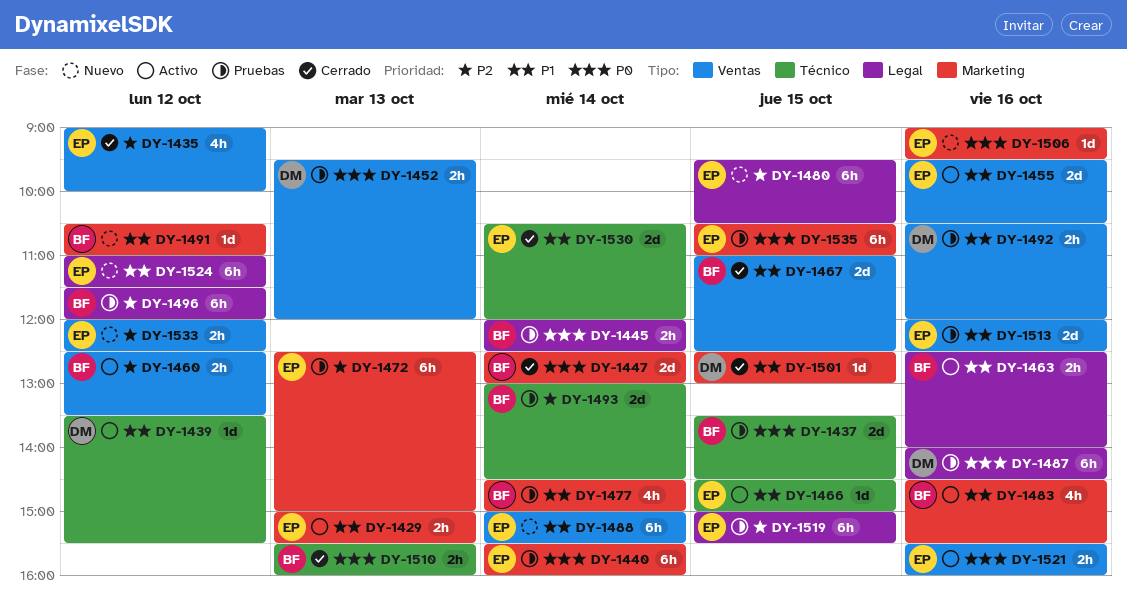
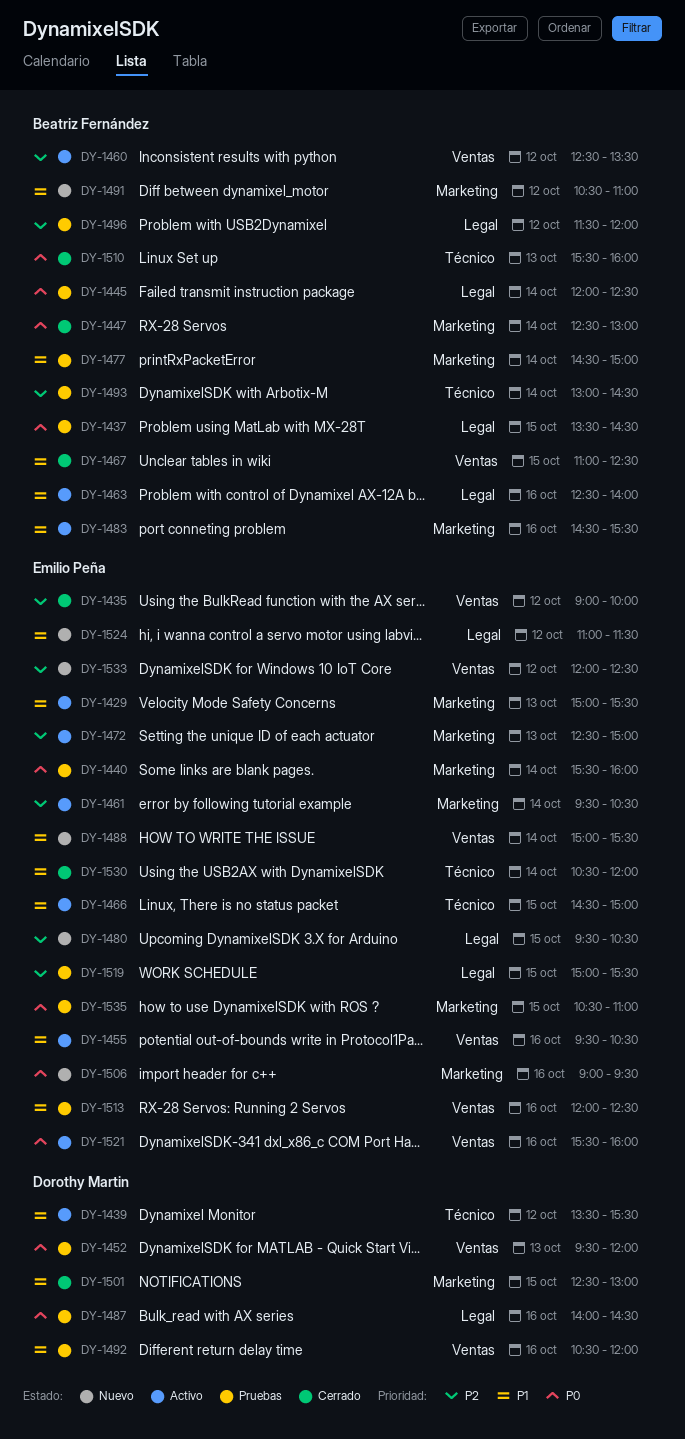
DY-1437, label: Técnico -> Legal
DY-1461: none -> present
DY-1472, status: Pruebas -> Activo

